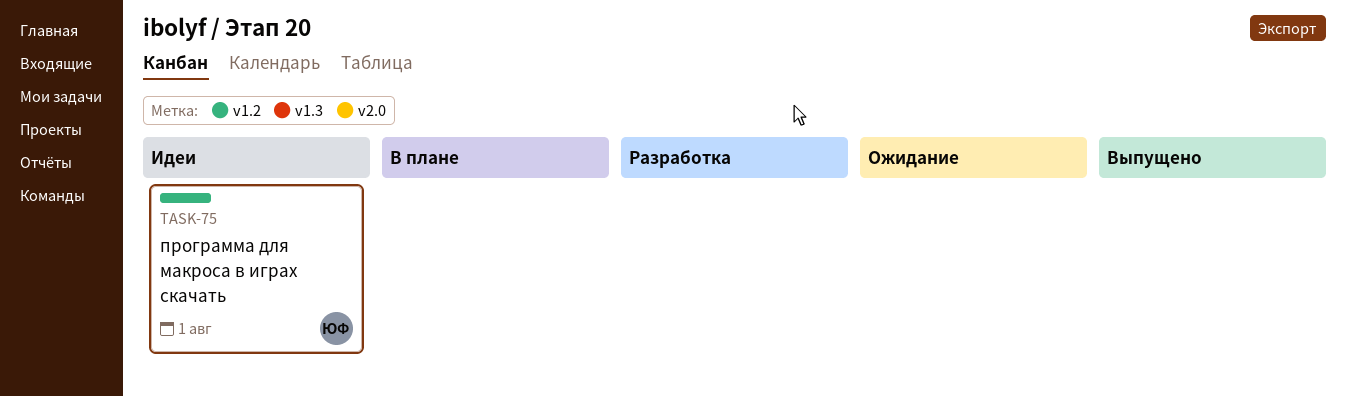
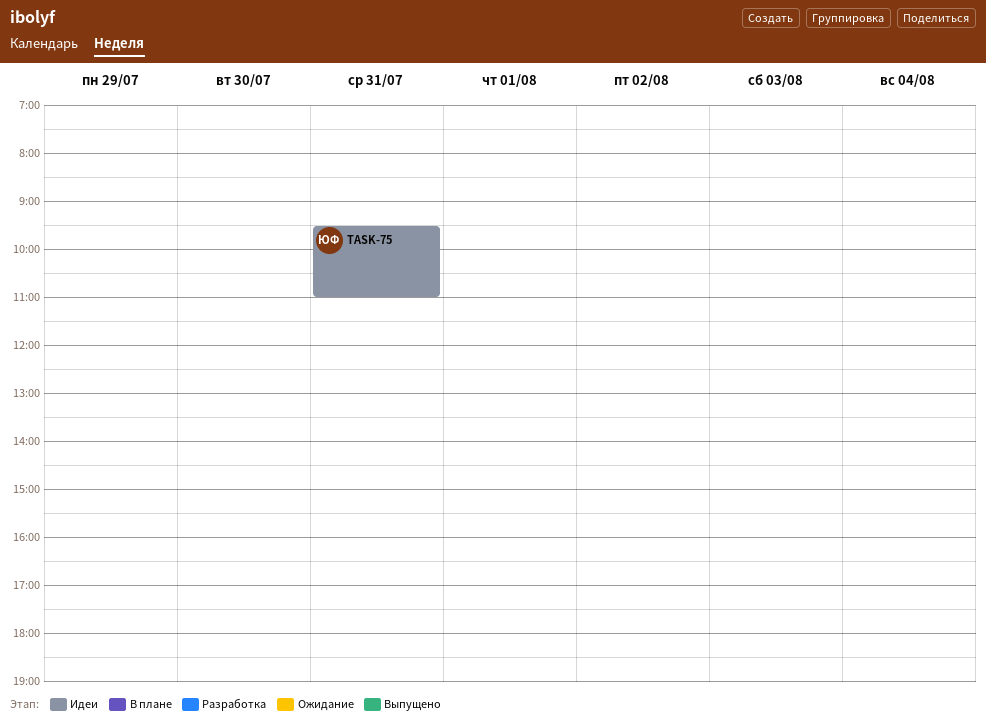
TASK-75, day: Aug 1 -> Jul 31

